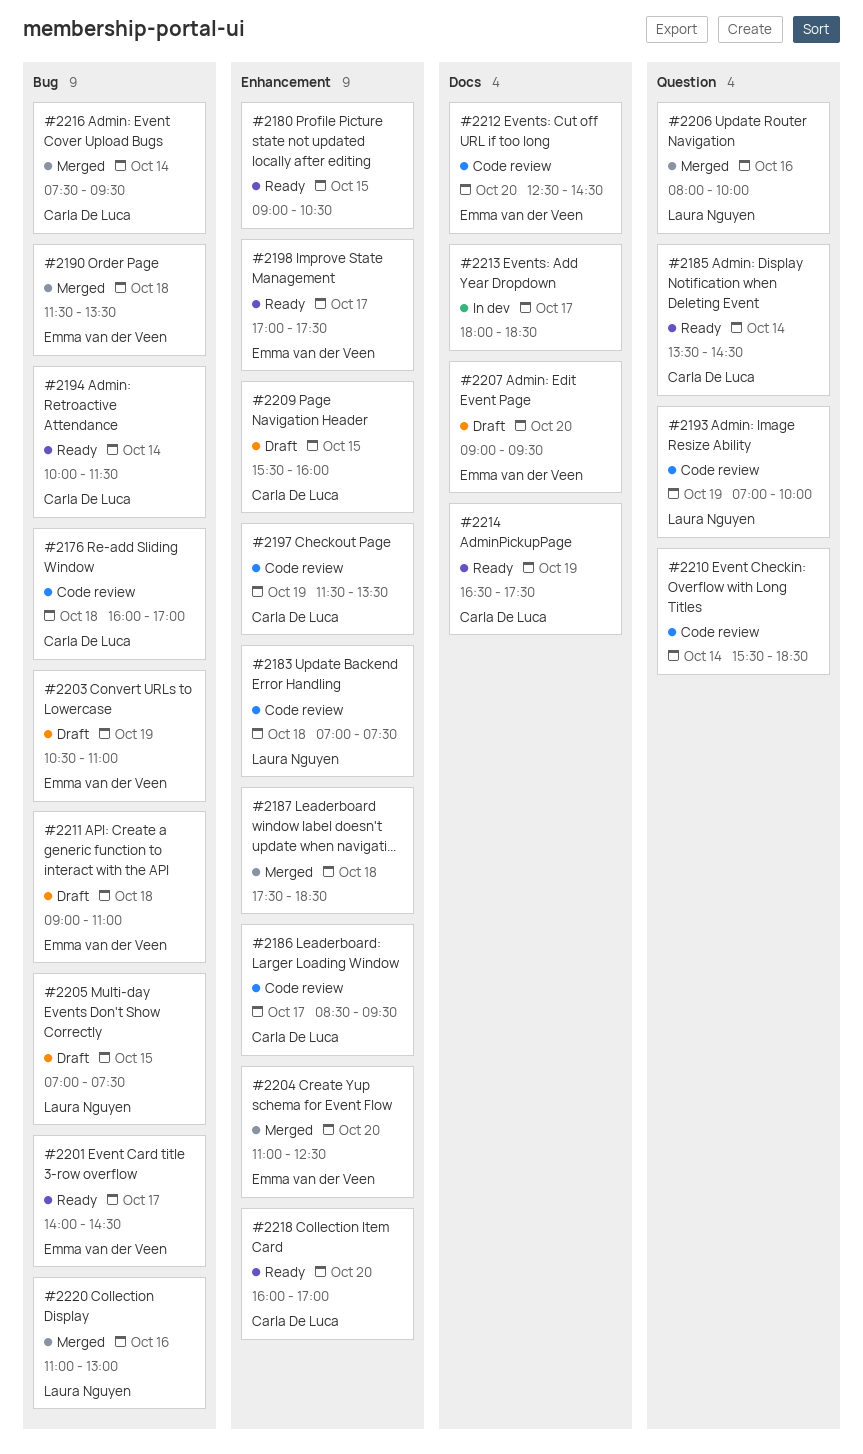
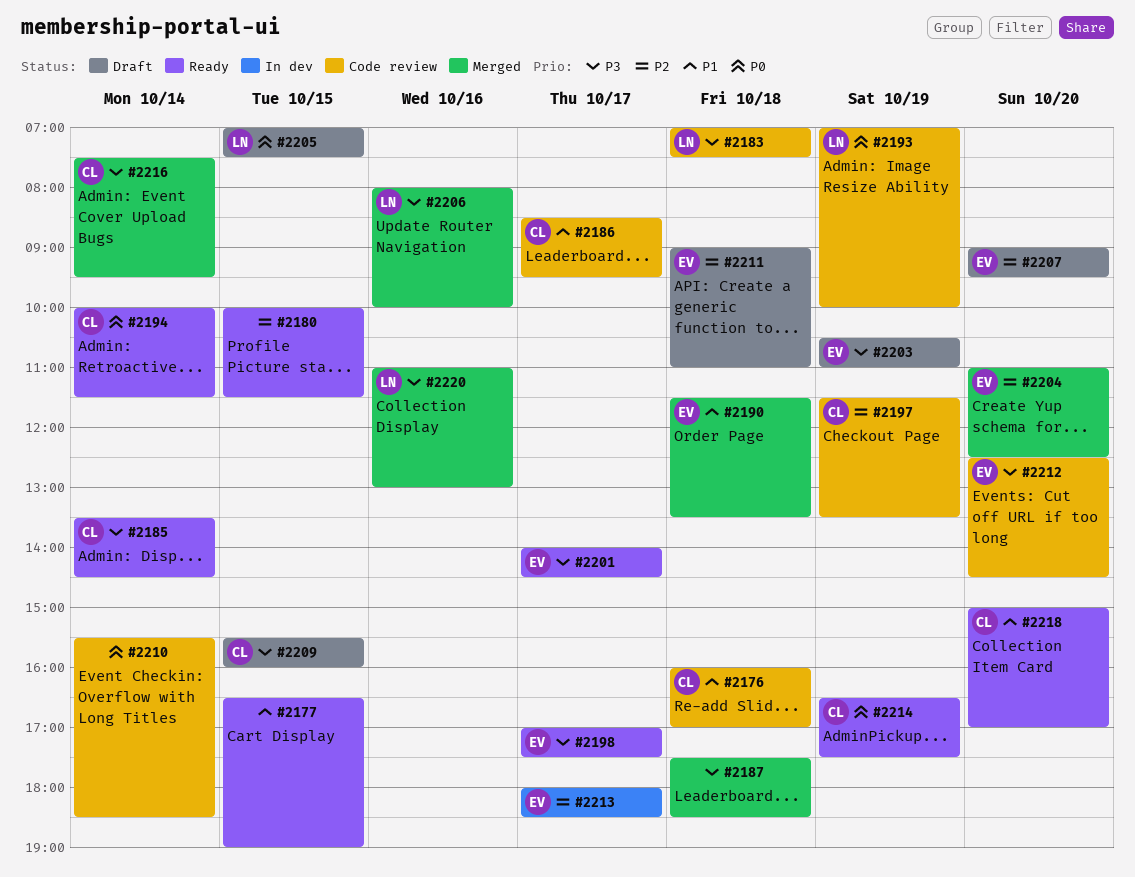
#2177: none -> present
#2180, begins: 09:00 -> 10:00
#2180, ends: 10:30 -> 11:30
#2213, owner: none -> Emma van der Veen
#2218, begins: 16:00 -> 15:00

